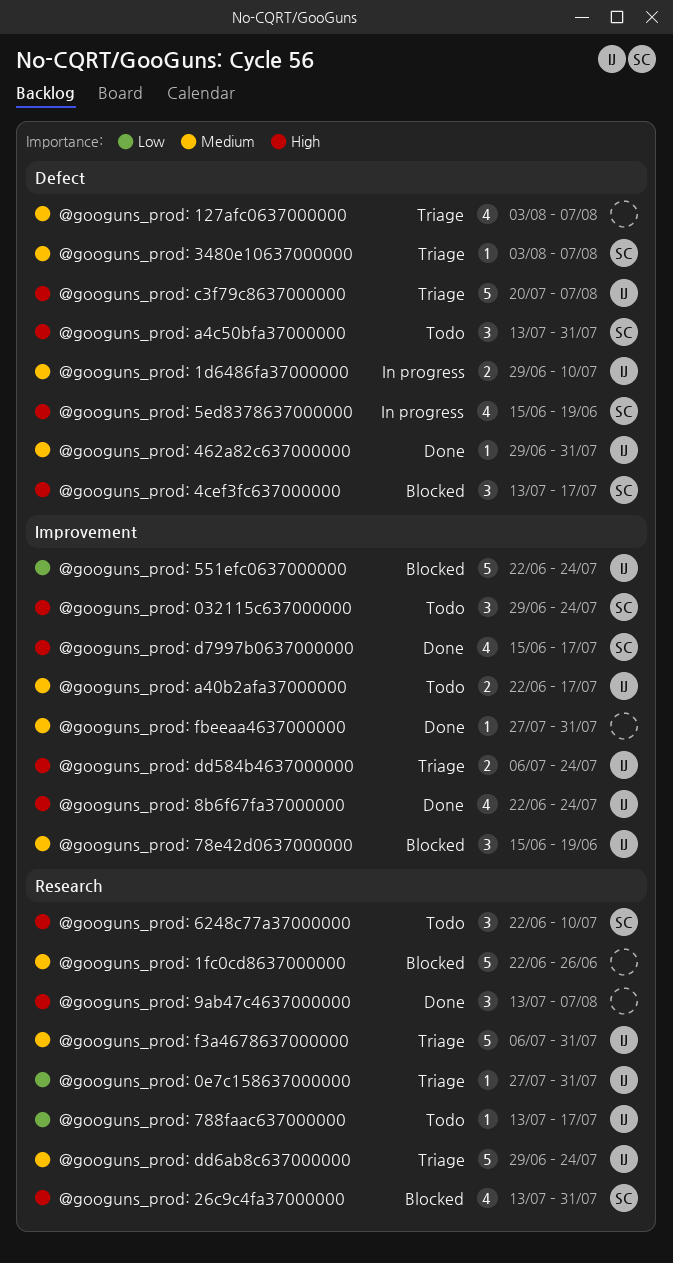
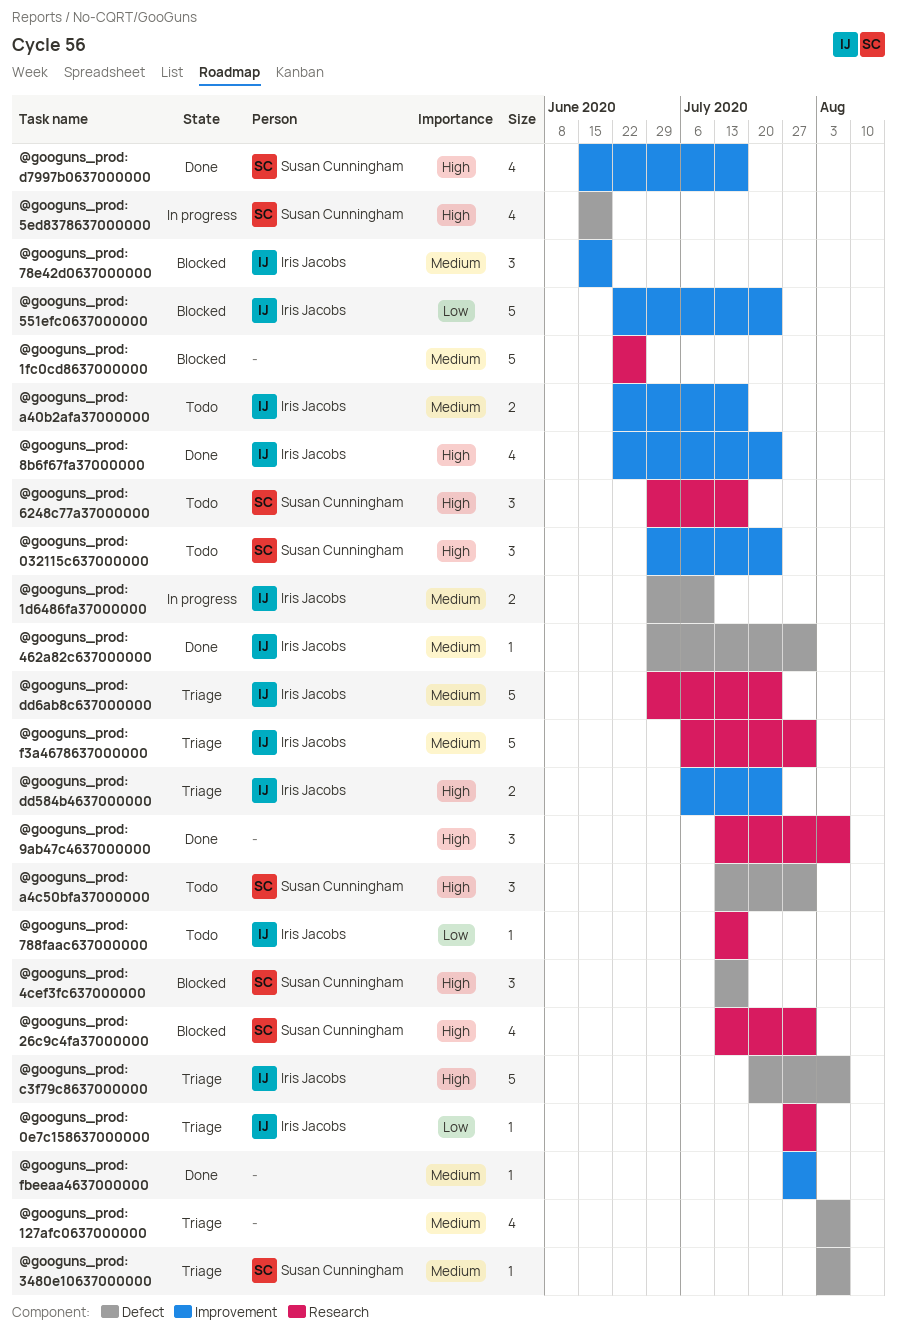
@googuns_prod: 6248c77a37000000, start: Jun 22 -> Jun 29
@googuns_prod: 6248c77a37000000, due: Jul 10 -> Jul 17

